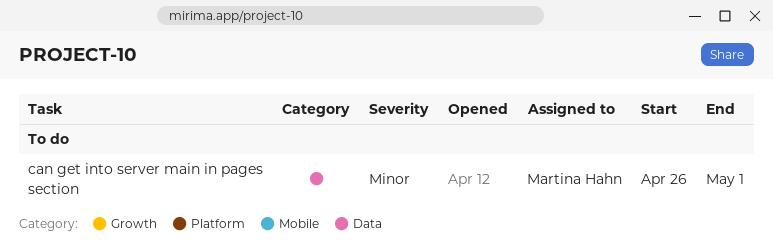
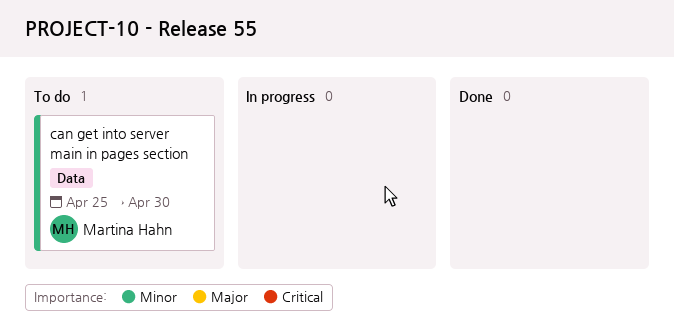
can get into server main in pages section, start: Apr 26 -> Apr 25
can get into server main in pages section, due: May 1 -> Apr 30

